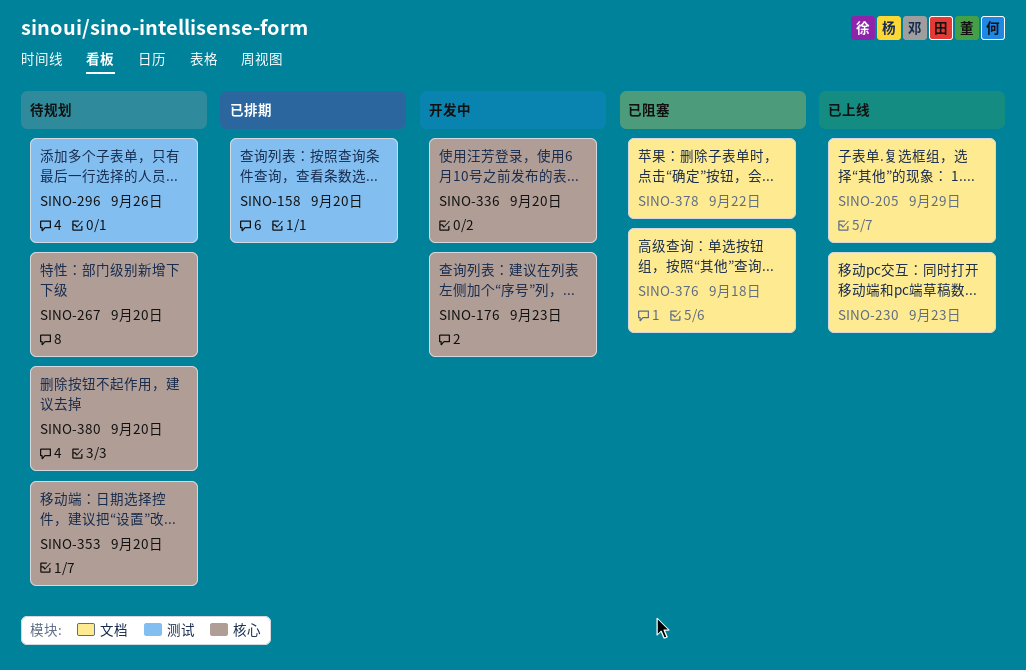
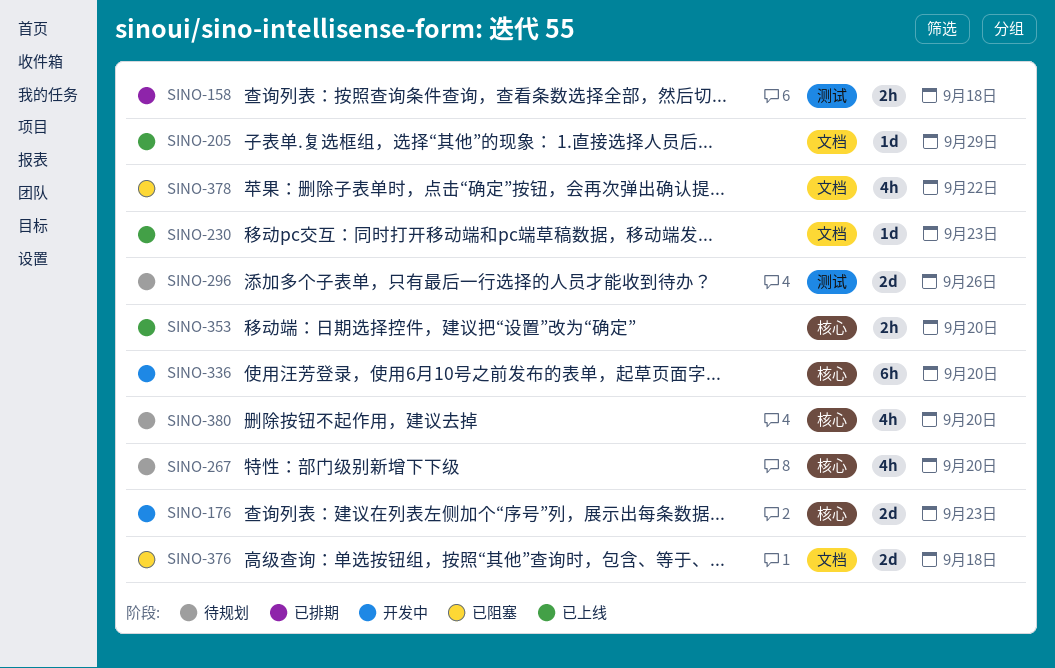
SINO-158, due: Sep 20 -> Sep 18
SINO-353, status: 待规划 -> 已上线

